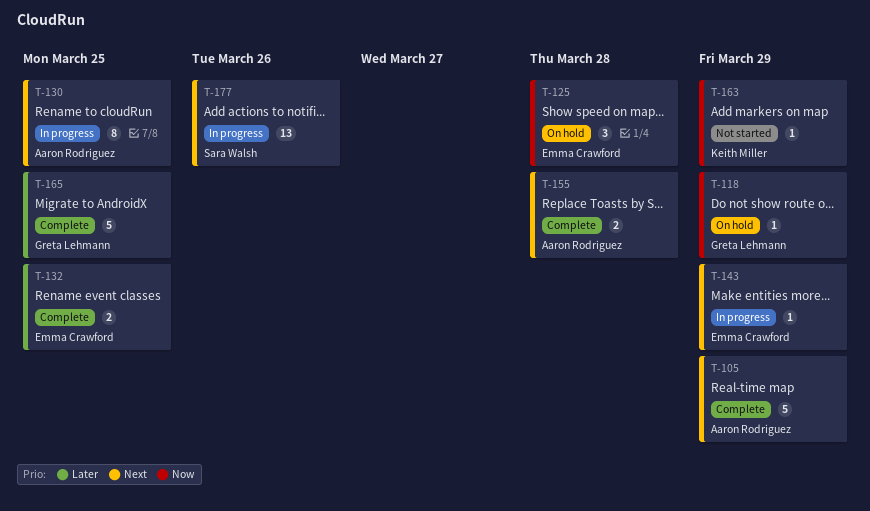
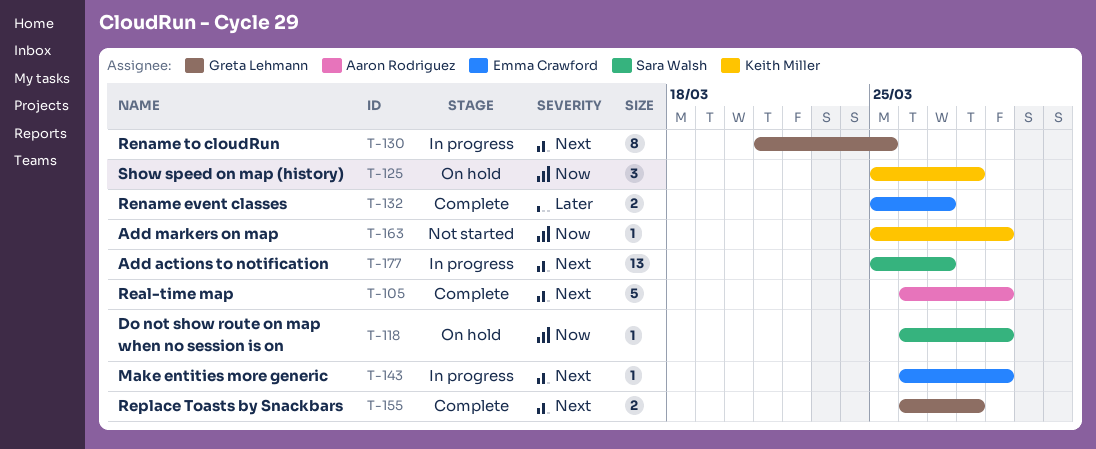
T-118, owner: Greta Lehmann -> Sara Walsh
T-125, owner: Emma Crawford -> Keith Miller
T-130, owner: Aaron Rodriguez -> Greta Lehmann
T-132, due: Mar 25 -> Mar 27
T-155, owner: Aaron Rodriguez -> Greta Lehmann
T-165: present -> none
T-177, due: Mar 26 -> Mar 27

